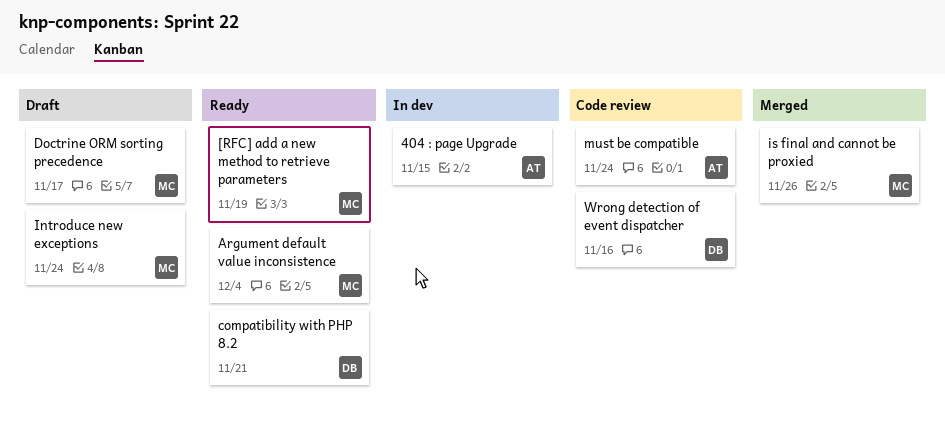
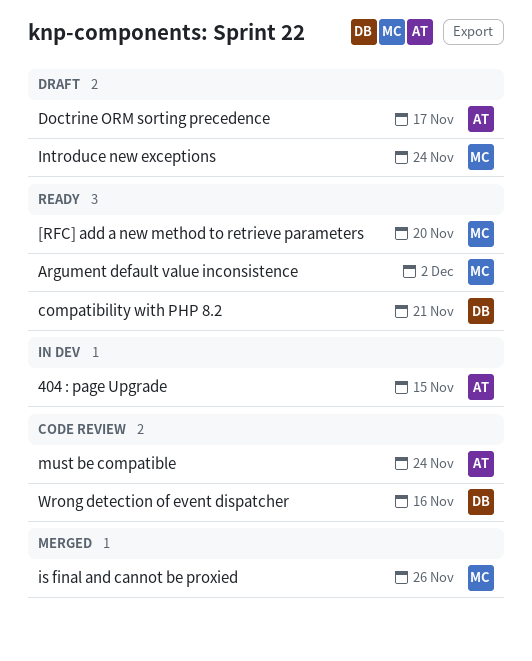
[RFC] add a new method to retrieve parameters, due: Nov 19 -> Nov 20
Argument default value inconsistence, due: Dec 4 -> Dec 2
Doctrine ORM sorting precedence, owner: MC -> AT

